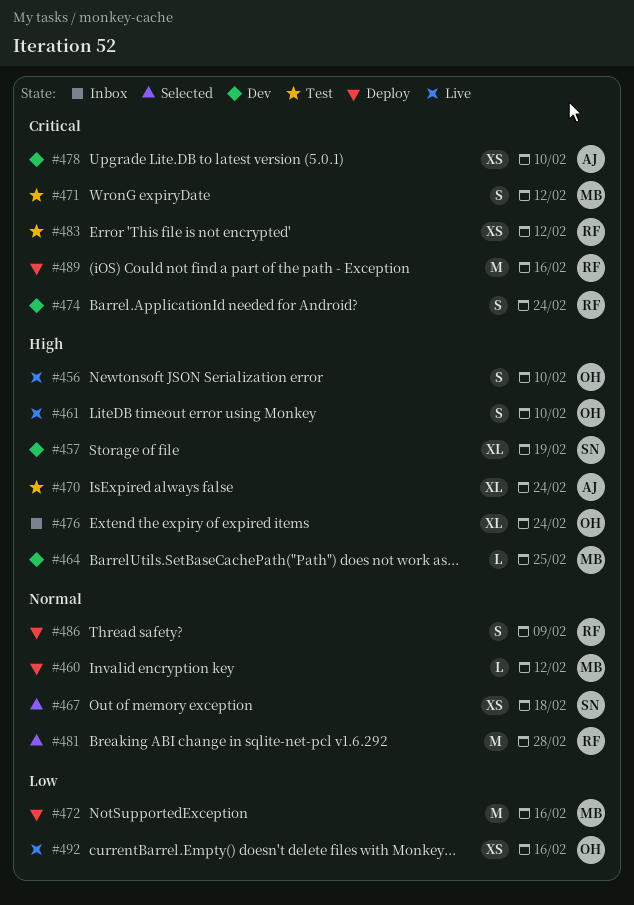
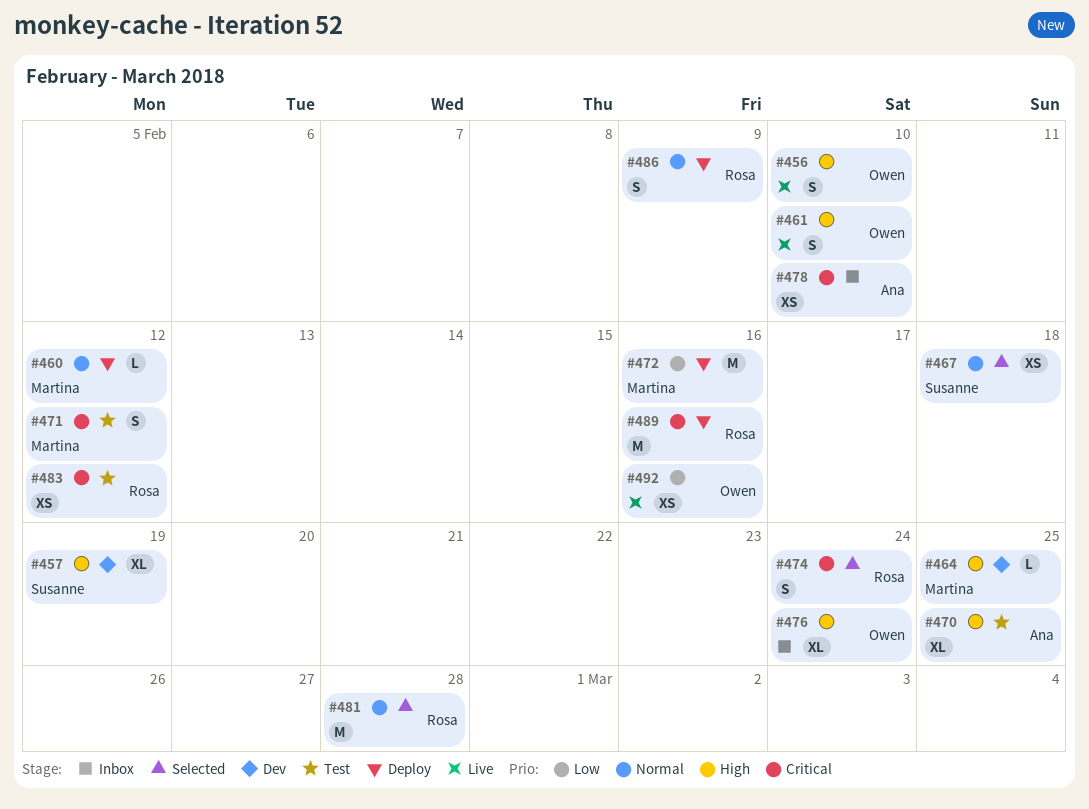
#470, due: Feb 24 -> Feb 25
#474, status: Dev -> Selected
#478, status: Dev -> Inbox

